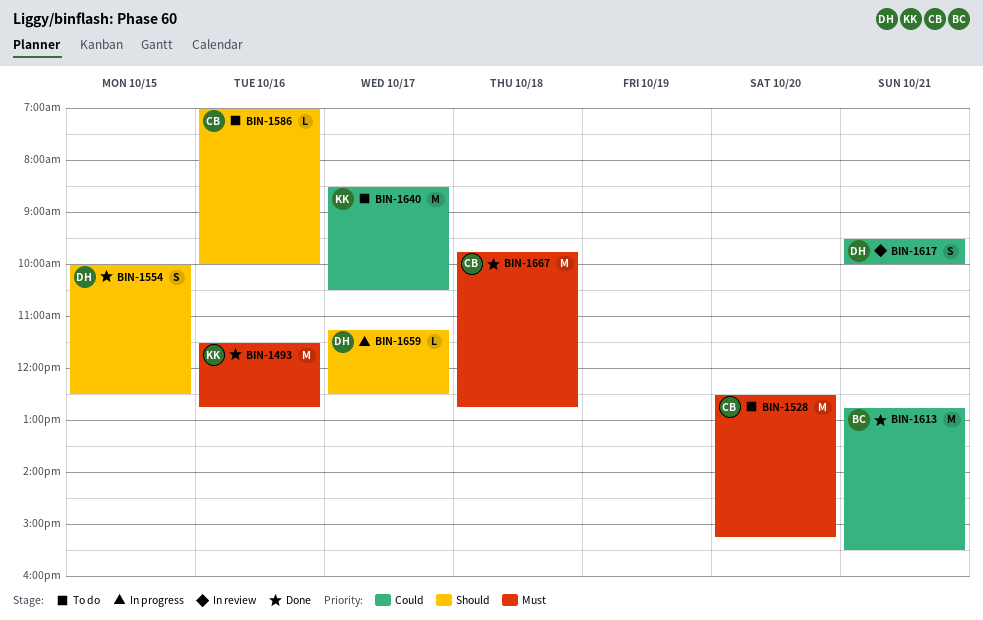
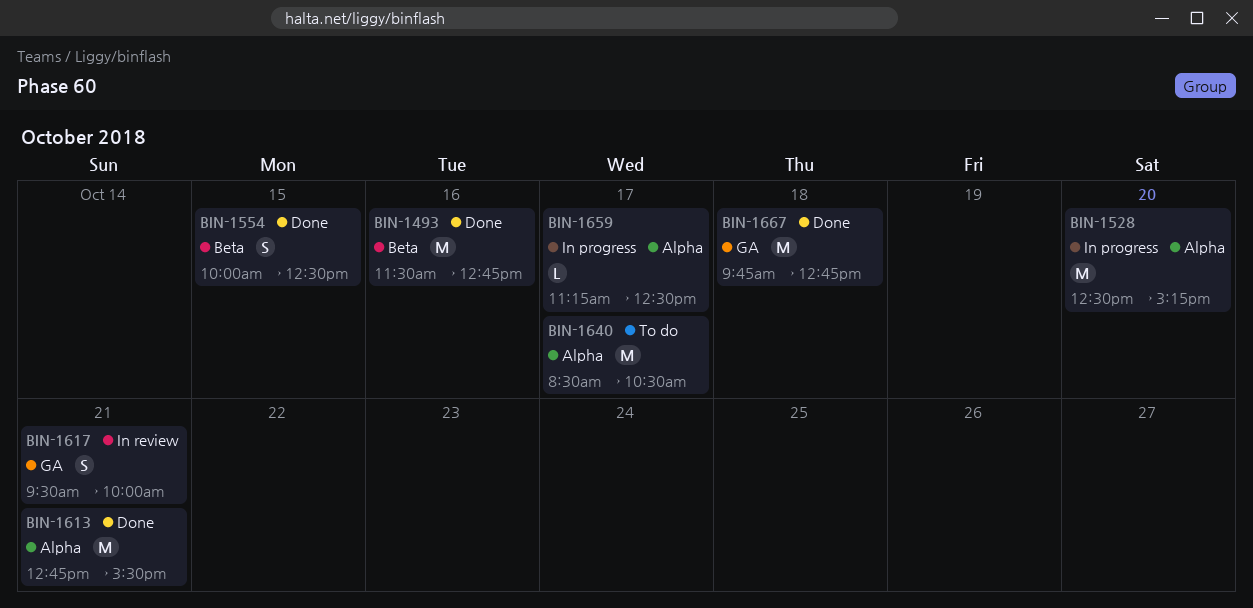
BIN-1528, status: To do -> In progress
BIN-1586: present -> none

